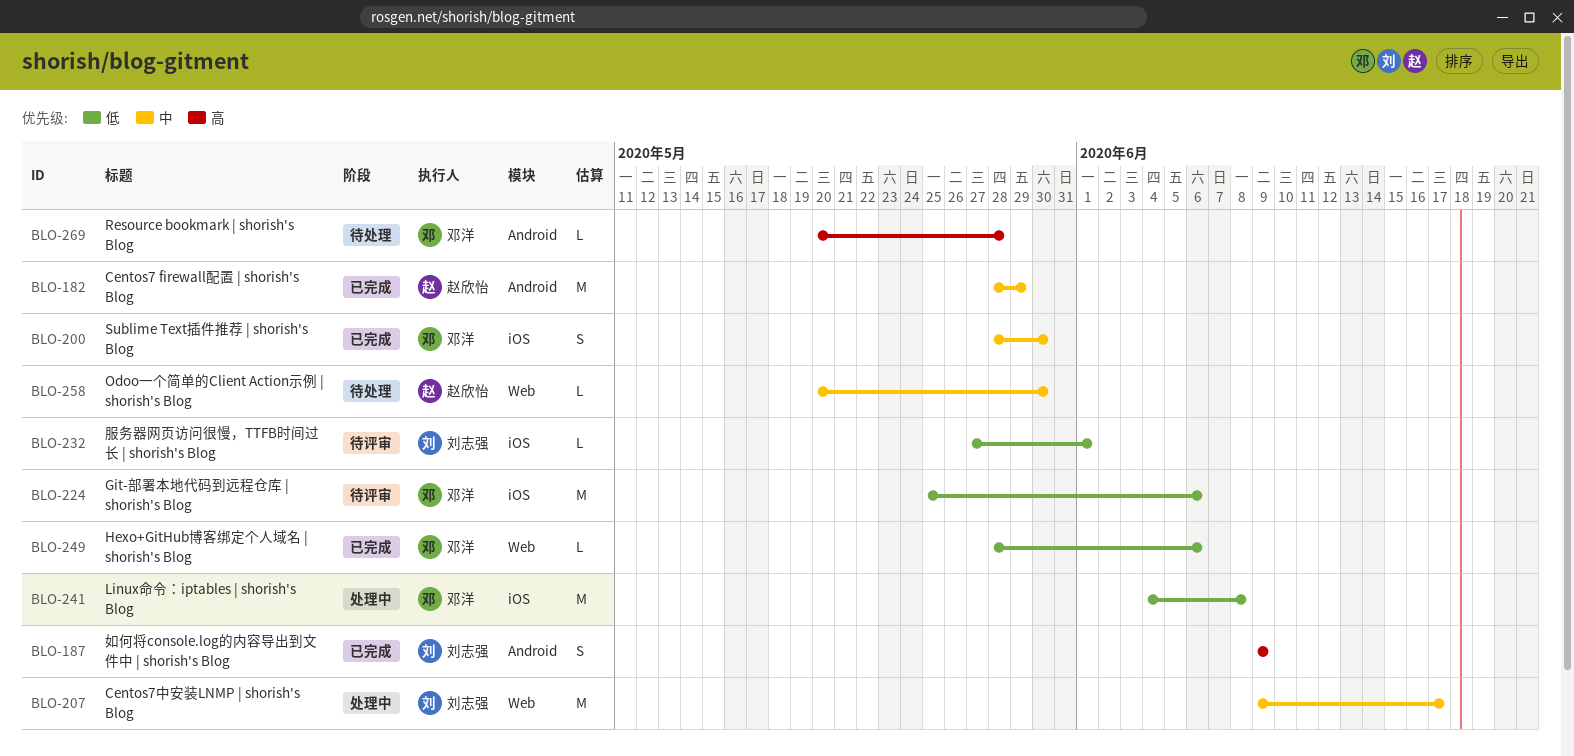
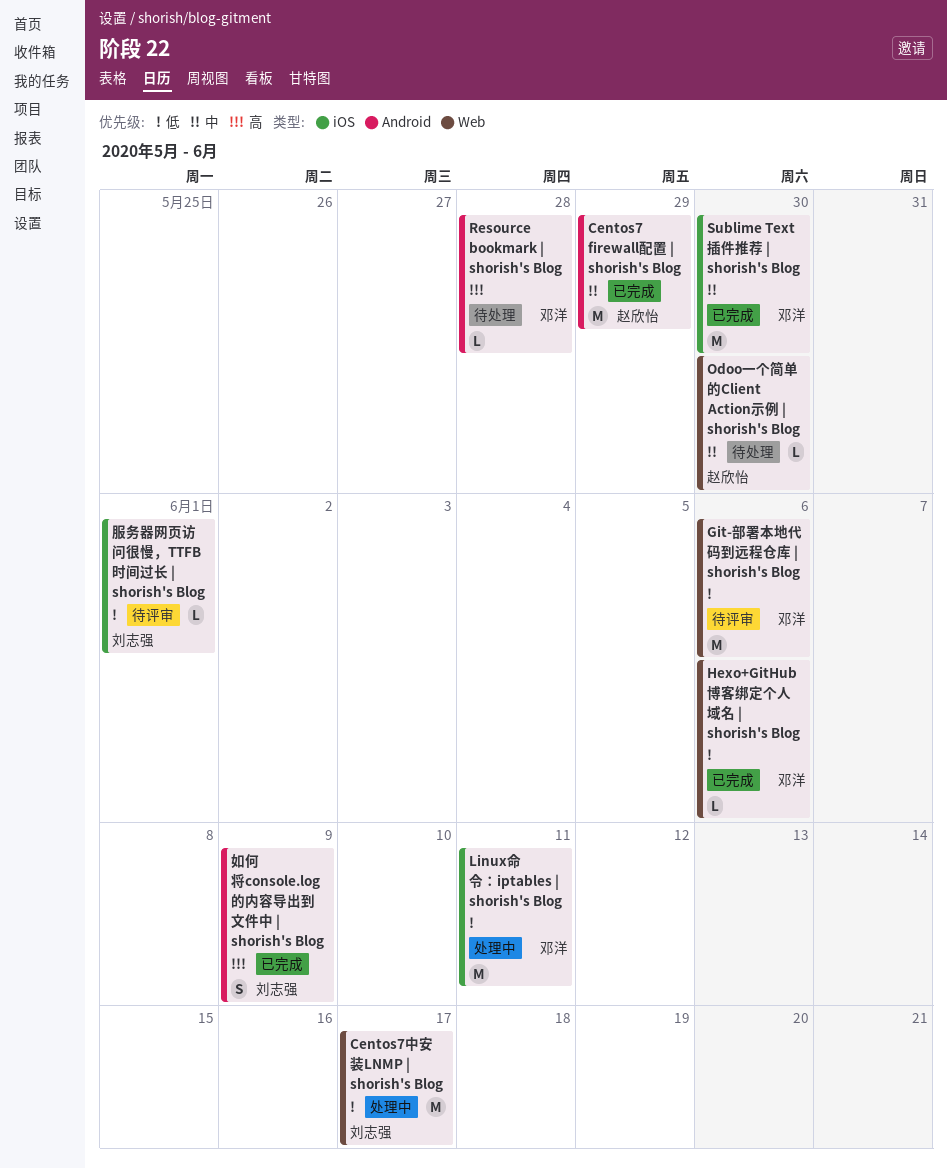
Centos7中安装LNMP | shorish's Blog, priority: 中 -> 低
Git-部署本地代码到远程仓库 | shorish's Blog, label: iOS -> Web
Linux命令：iptables | shorish's Blog, due: Jun 8 -> Jun 11
Sublime Text插件推荐 | shorish's Blog, estimate: S -> M

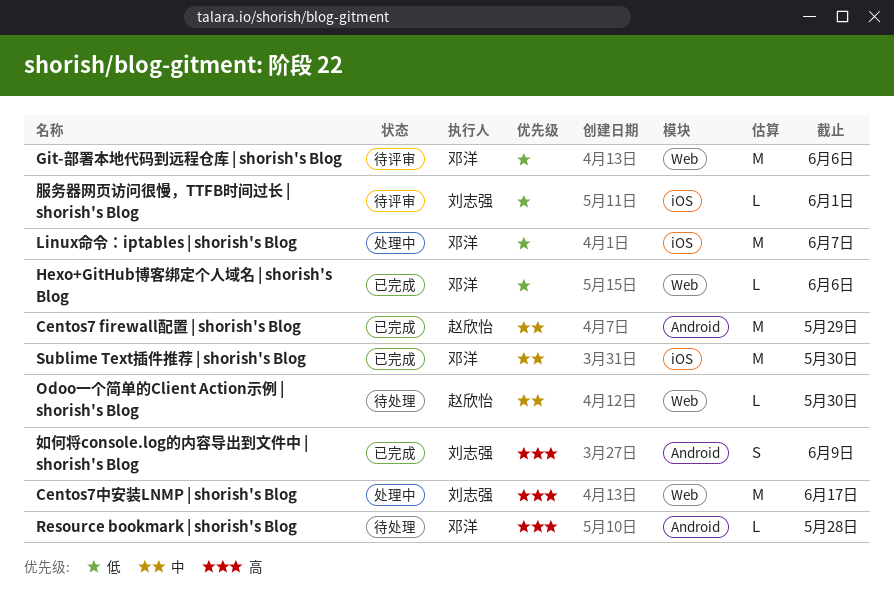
Centos7中安装LNMP | shorish's Blog, priority: 低 -> 高
Linux命令：iptables | shorish's Blog, due: Jun 11 -> Jun 7

